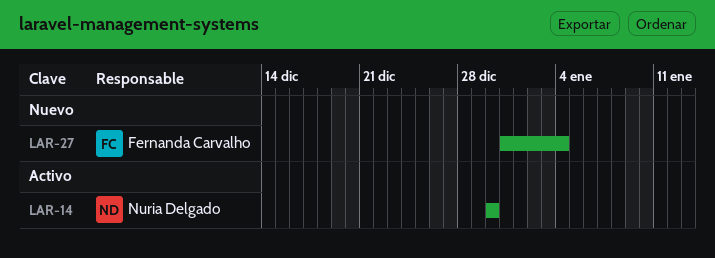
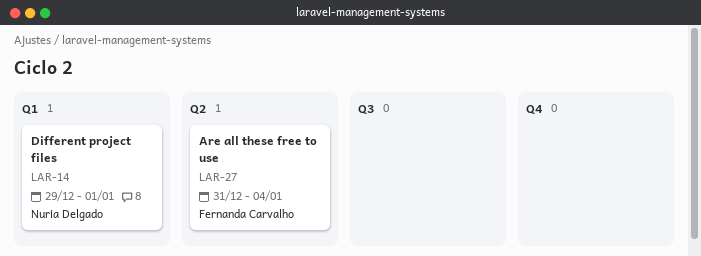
LAR-14, start: Dec 30 -> Dec 29
LAR-14, due: Dec 30 -> Jan 1

